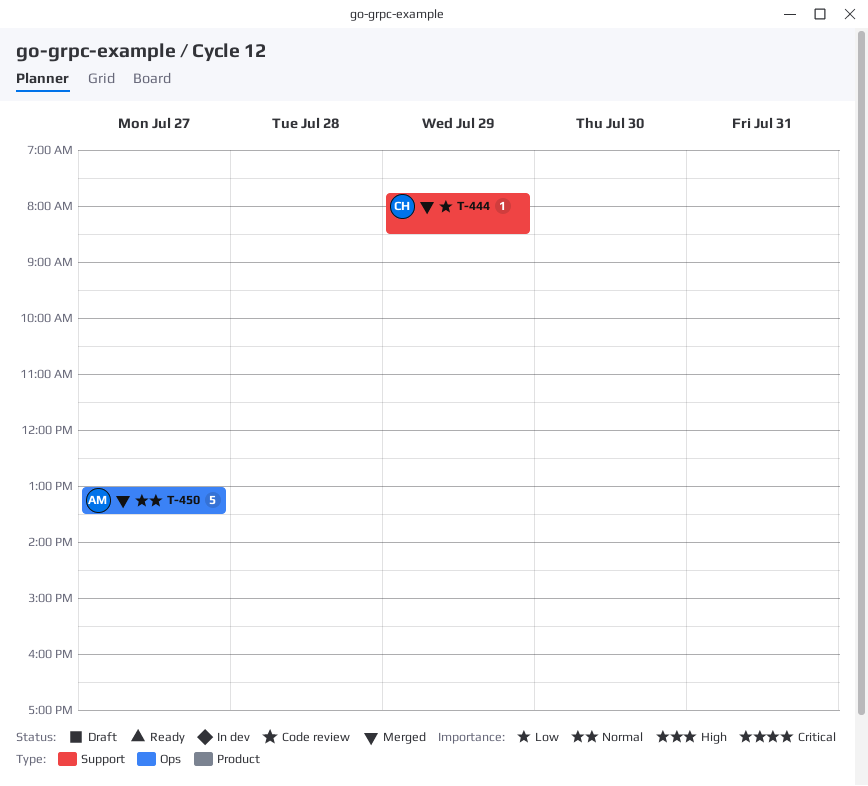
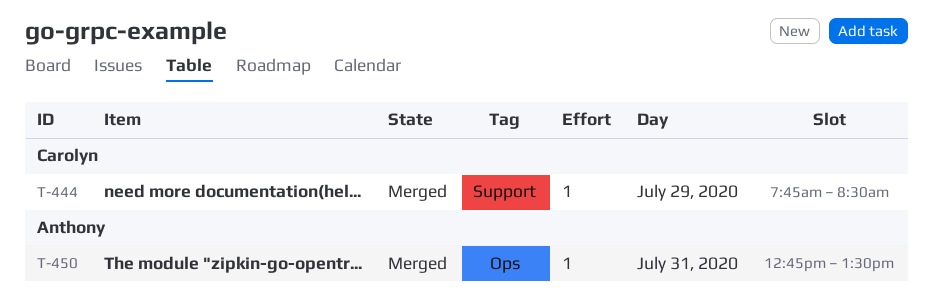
T-450, estimate: 5 -> 1
T-450, day: Jul 27 -> Jul 31
T-450, begins: 13:00 -> 12:45

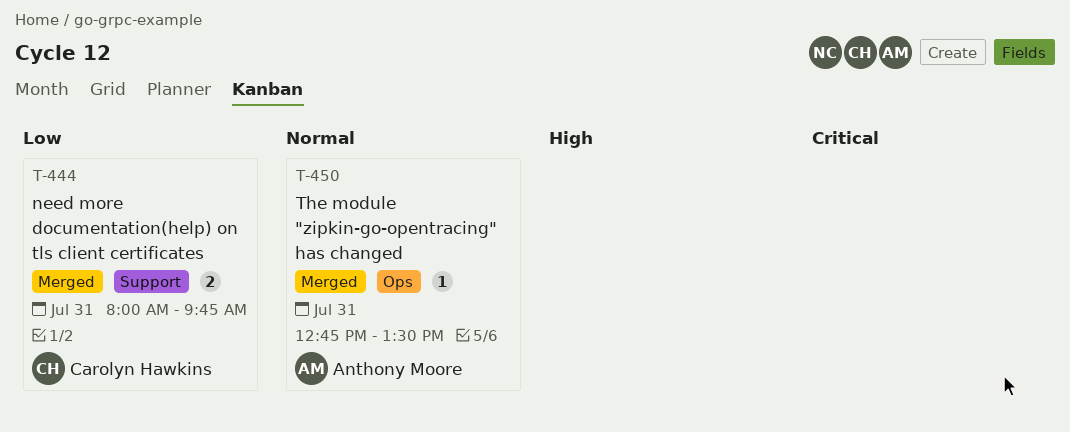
T-444, estimate: 1 -> 2
T-444, day: Jul 29 -> Jul 31
T-444, begins: 07:45 -> 08:00
T-444, ends: 08:30 -> 09:45

